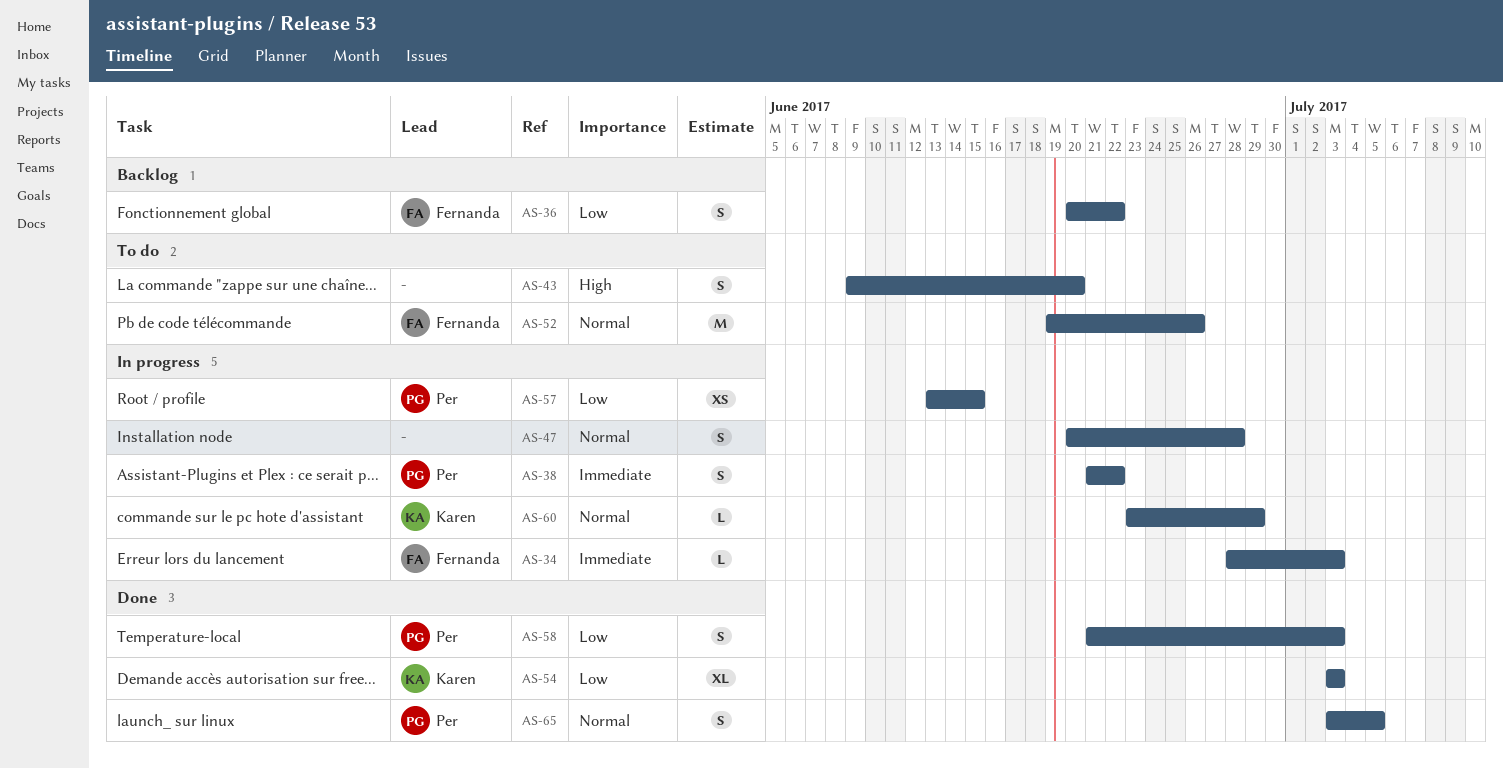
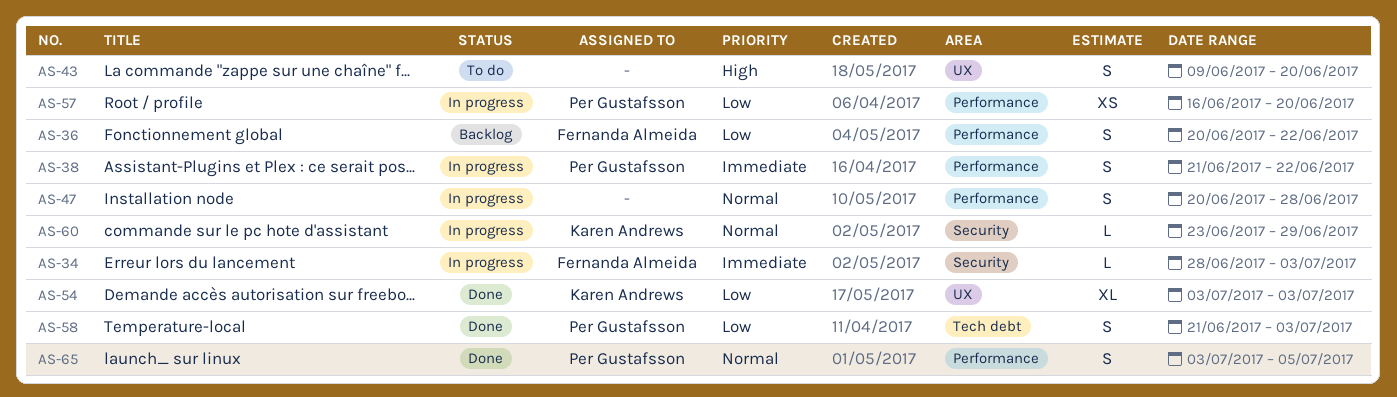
AS-52: present -> none
AS-57, start: Jun 13 -> Jun 16
AS-57, due: Jun 15 -> Jun 20

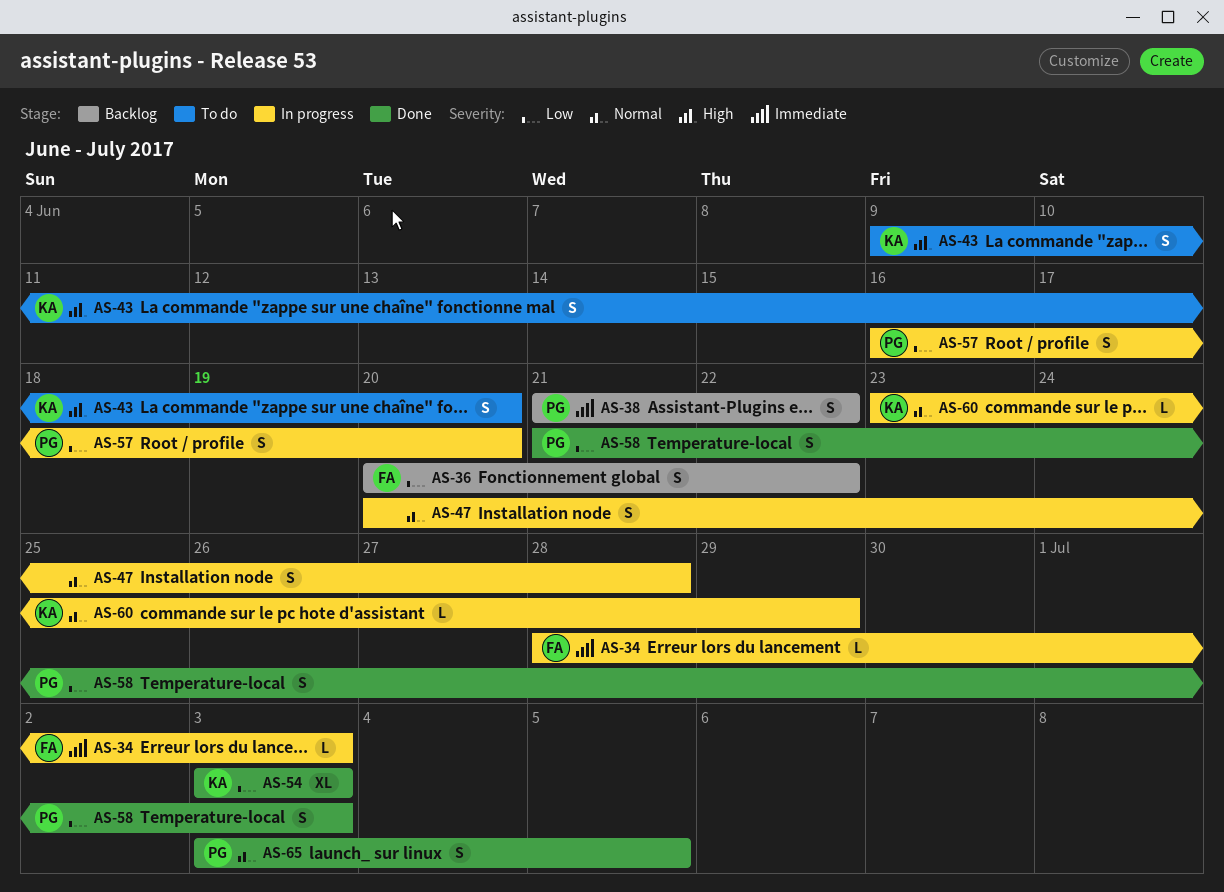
AS-38, status: In progress -> Backlog
AS-43, owner: none -> Karen Andrews
AS-57, estimate: XS -> S

